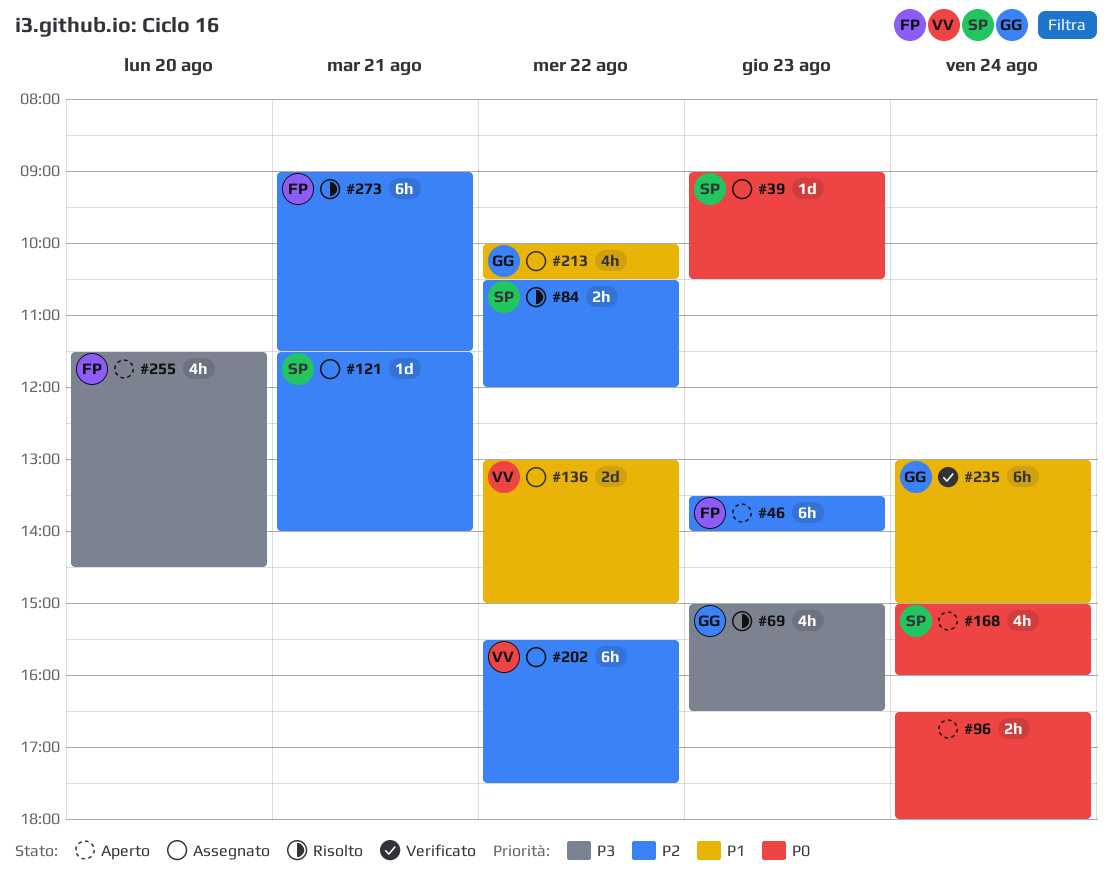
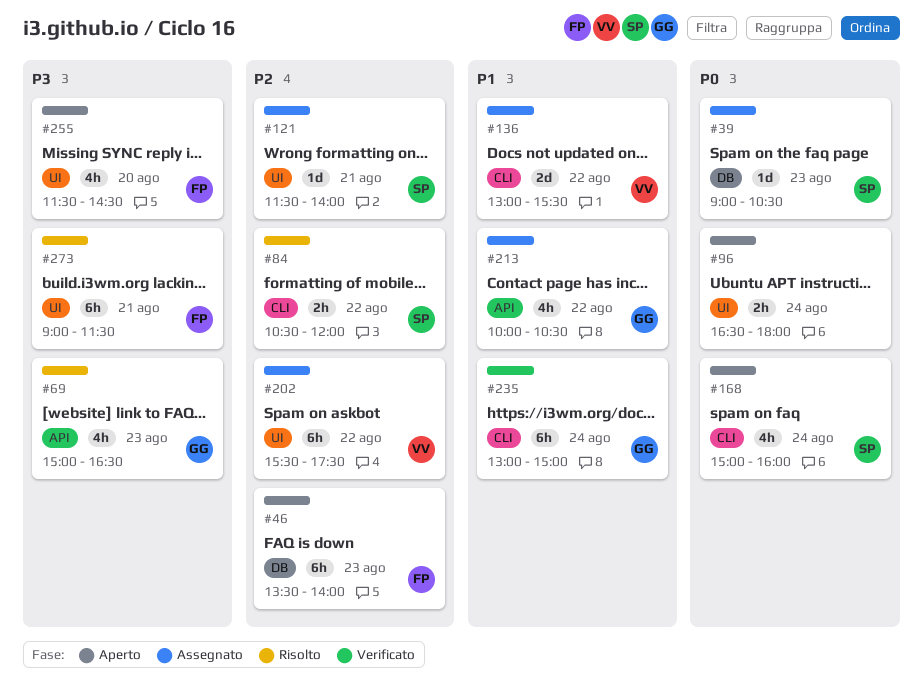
#136, ends: 15:00 -> 15:30
#273, priority: P2 -> P3

